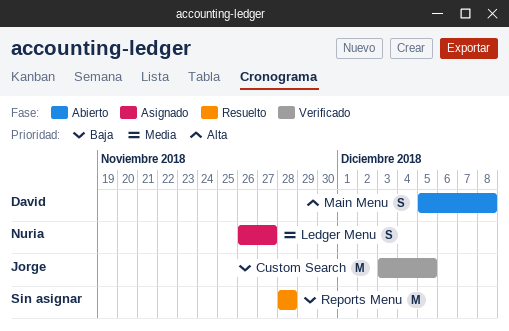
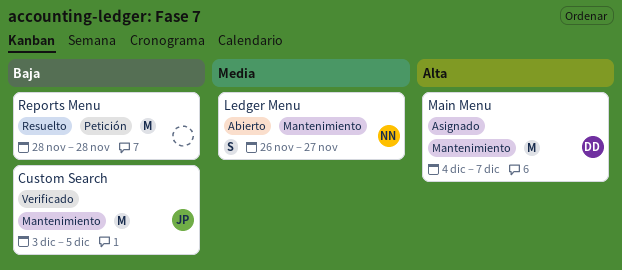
Ledger Menu, status: Asignado -> Abierto
Main Menu, status: Abierto -> Asignado
Main Menu, estimate: S -> M
Main Menu, start: Dec 5 -> Dec 4
Main Menu, due: Dec 8 -> Dec 7

